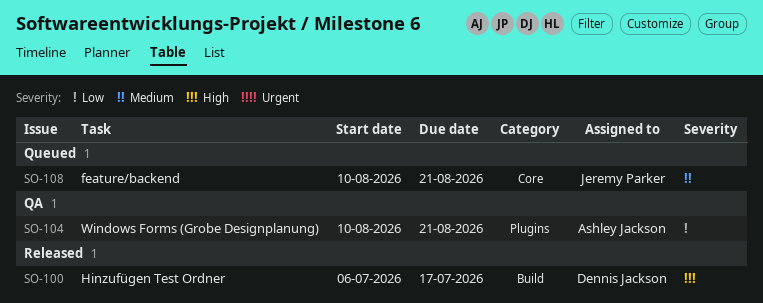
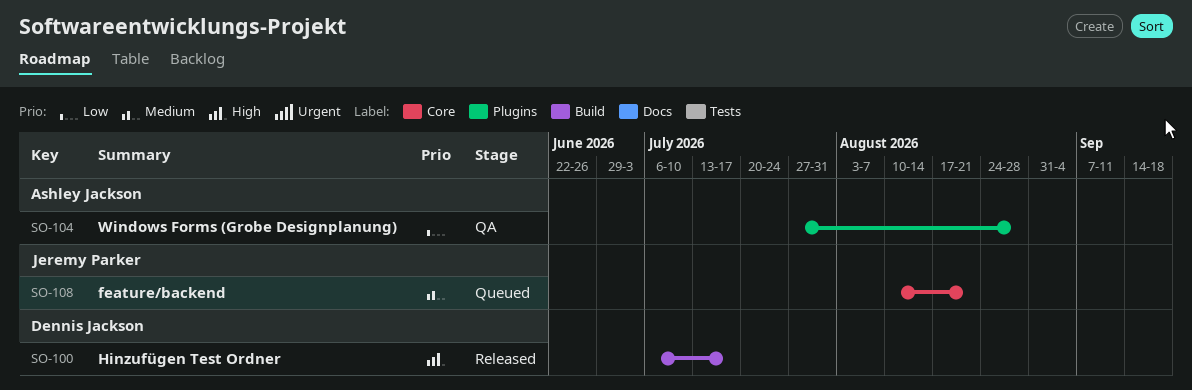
SO-104, start: Aug 10 -> Jul 27
SO-104, due: Aug 21 -> Aug 28

